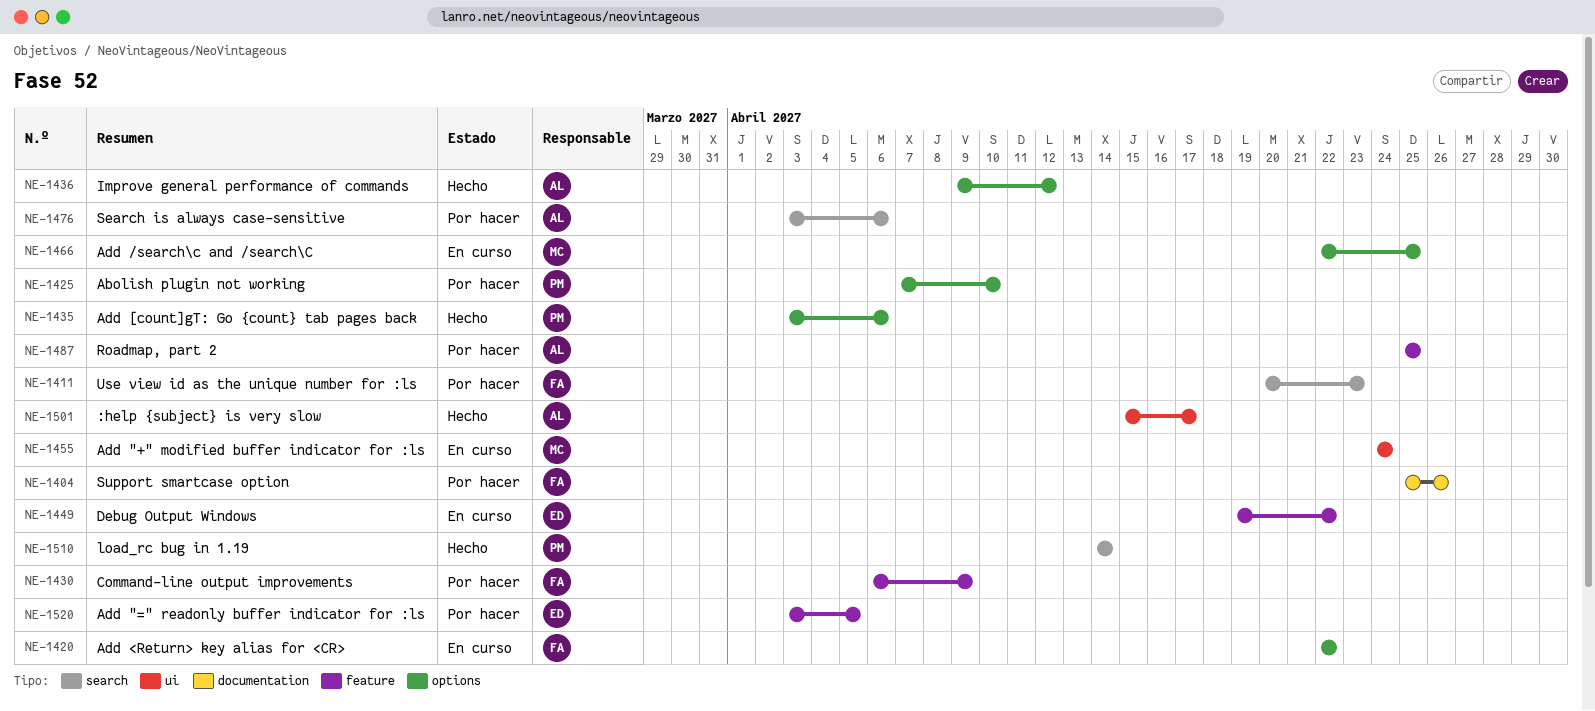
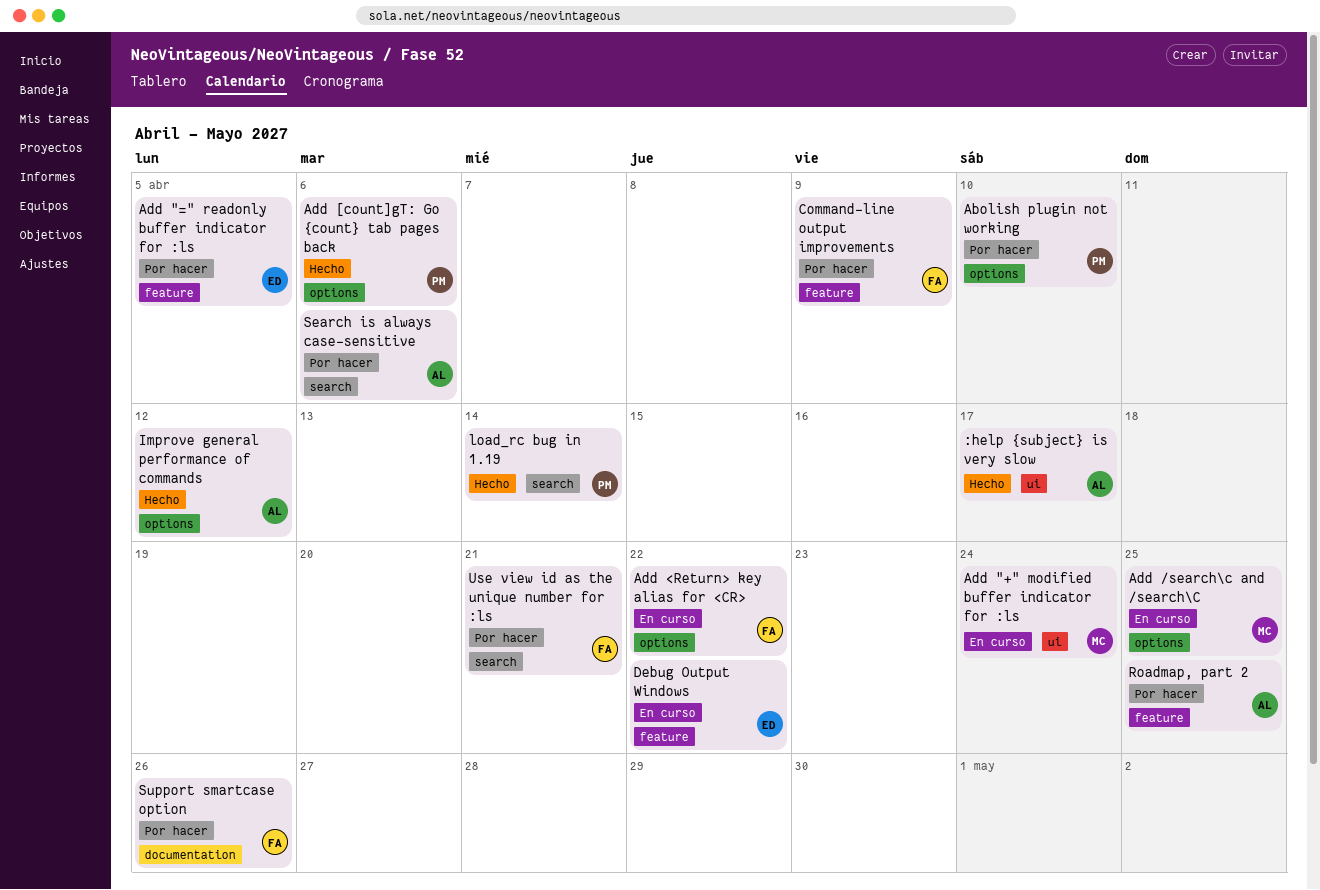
Use view id as the unique number for :ls, due: Apr 23 -> Apr 21

